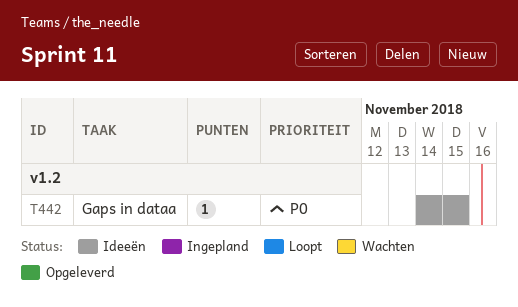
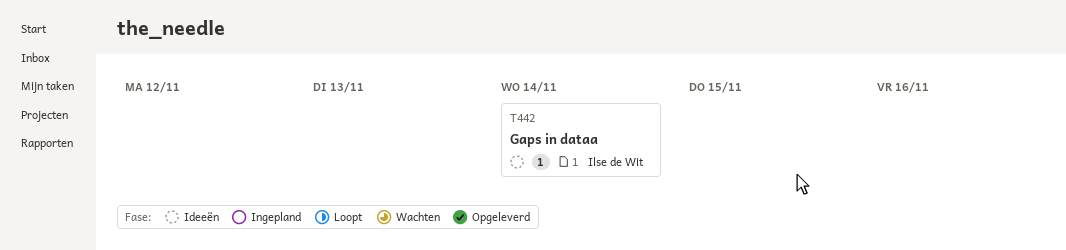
T442, due: Nov 15 -> Nov 14

